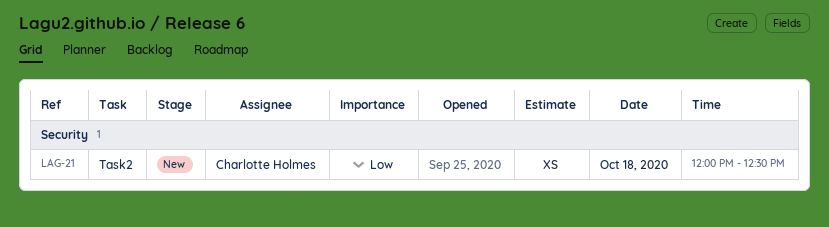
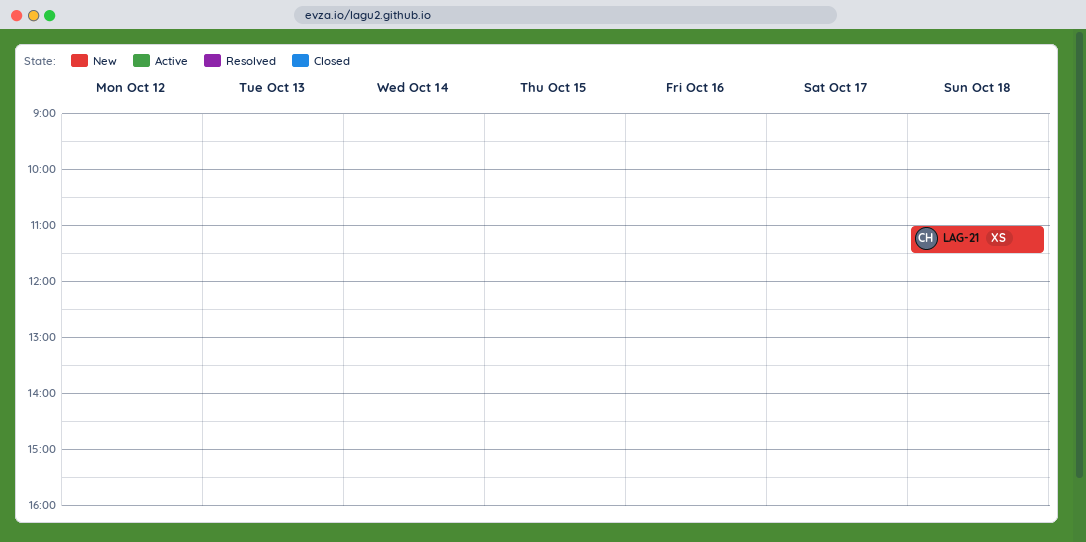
LAG-21, begins: 12:00 -> 11:00
LAG-21, ends: 12:30 -> 11:30

